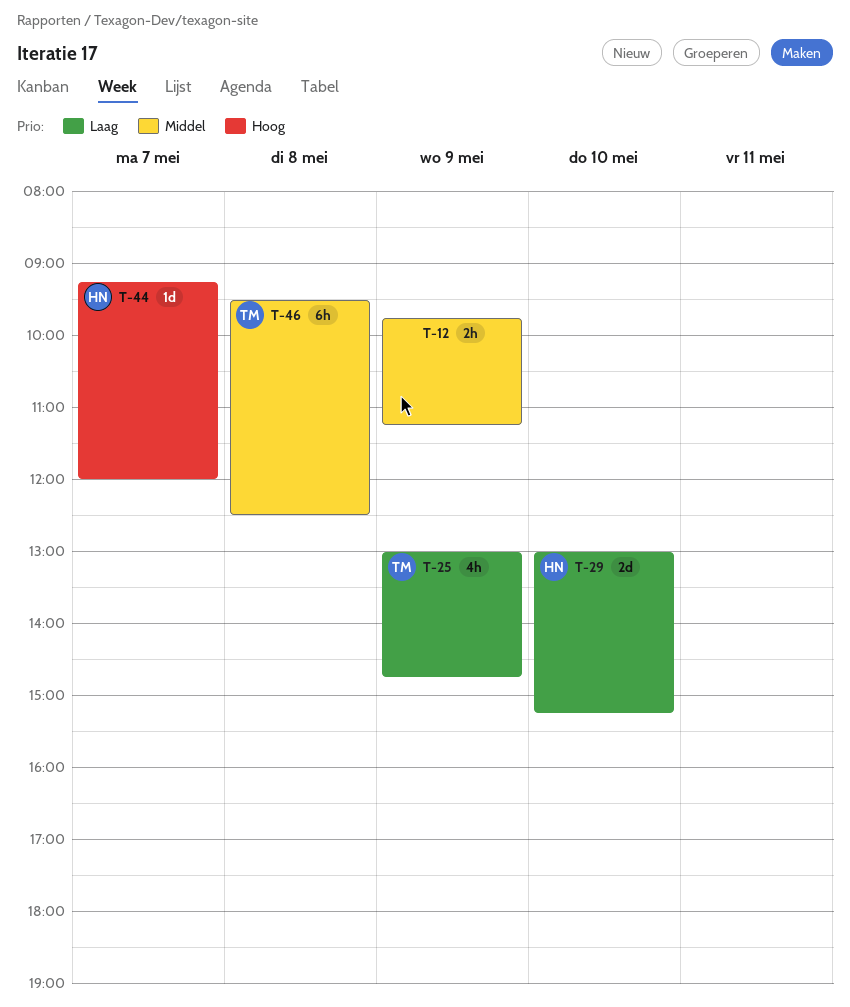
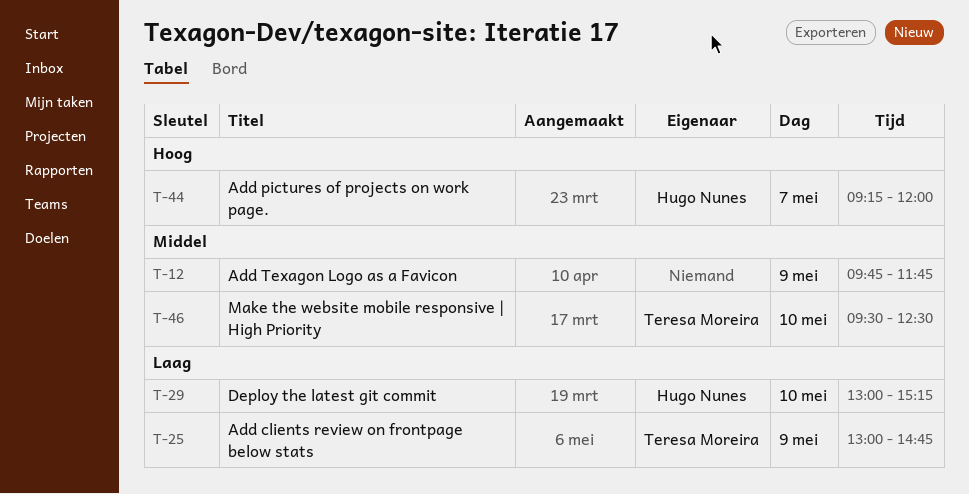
T-12, ends: 11:15 -> 11:45
T-46, day: May 8 -> May 10

